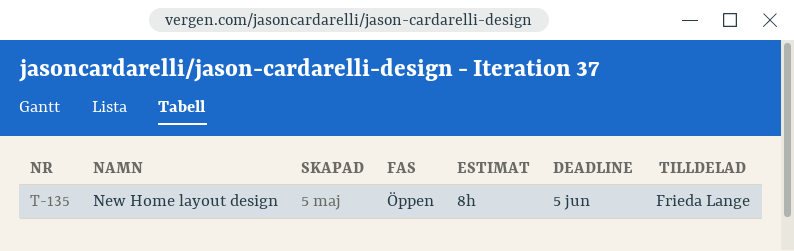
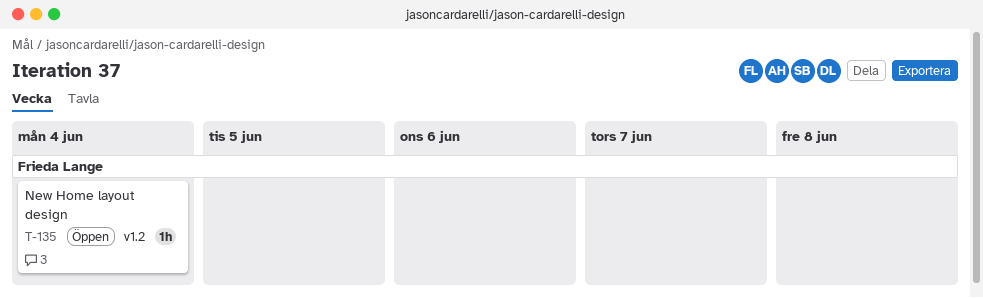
T-135, estimate: 8h -> 1h
T-135, due: Jun 5 -> Jun 4

